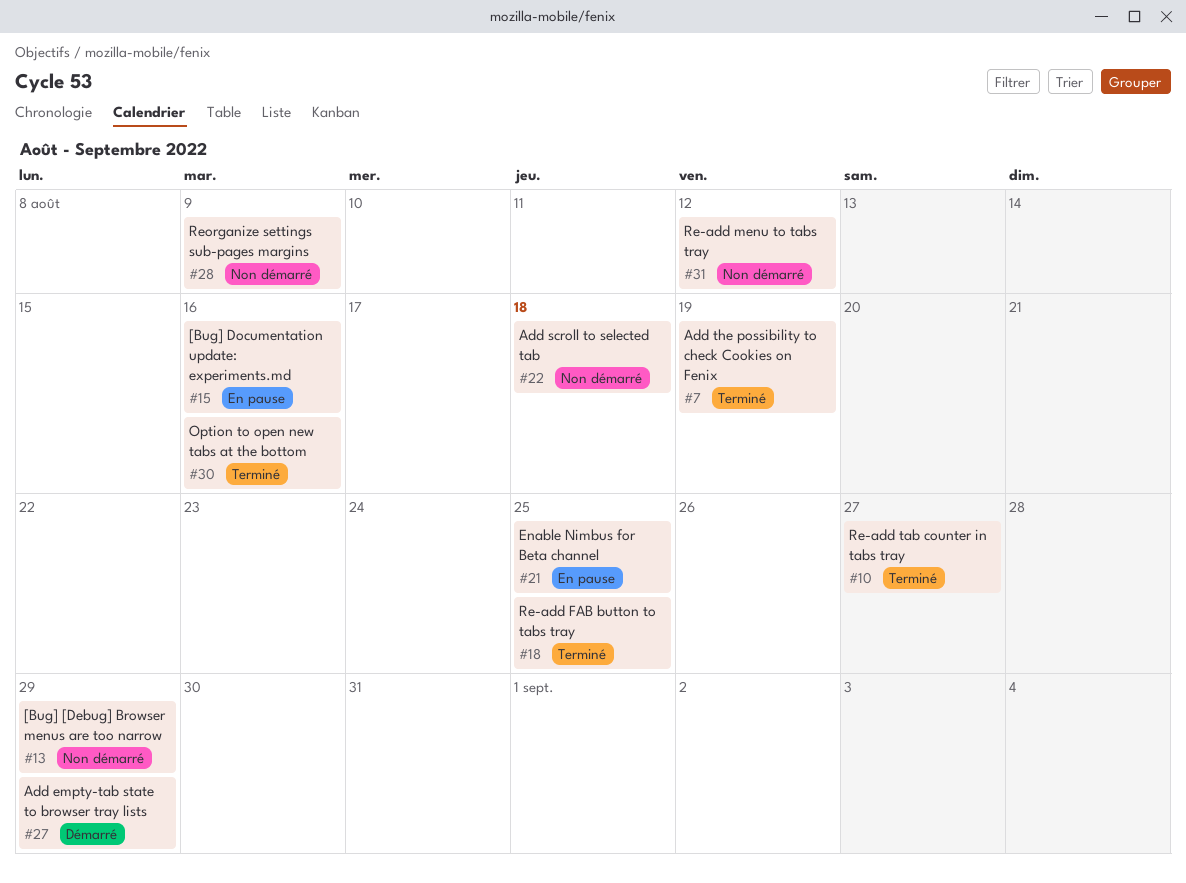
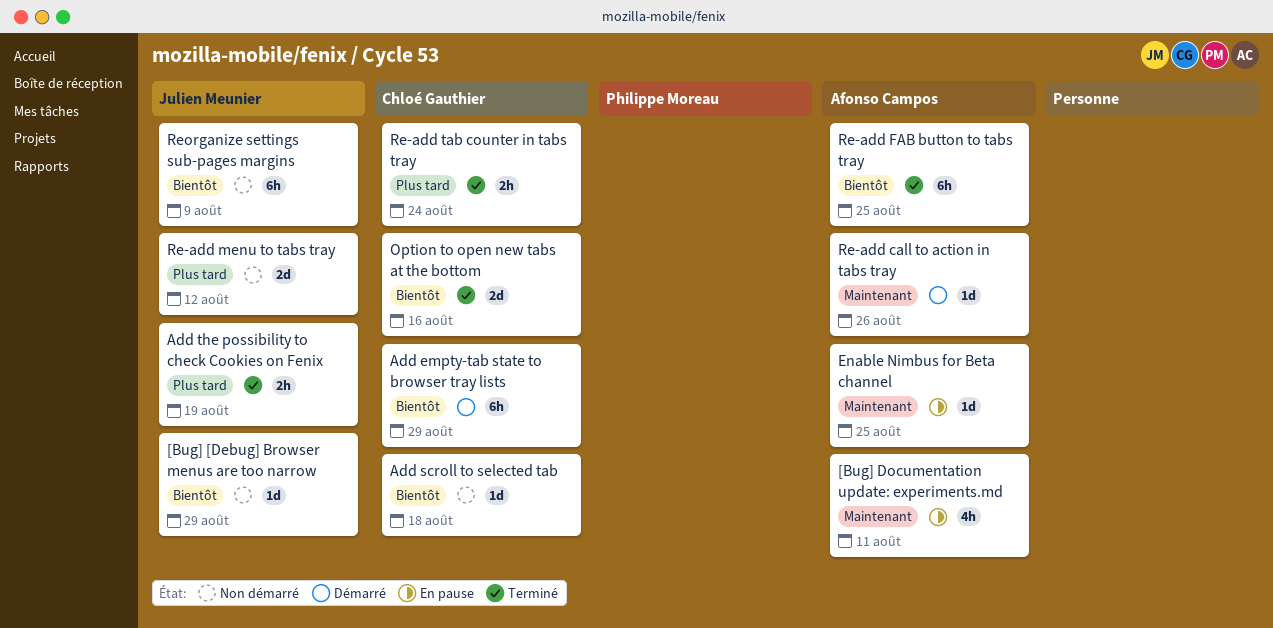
[Bug] Documentation update: experiments.md, due: Aug 16 -> Aug 11
Re-add call to action in tabs tray: none -> present
Re-add tab counter in tabs tray, due: Aug 27 -> Aug 24

